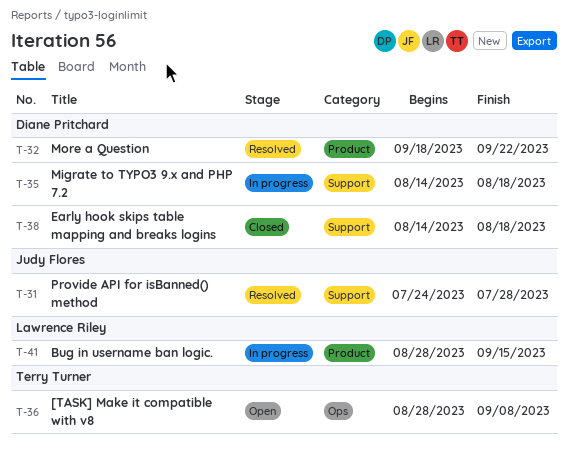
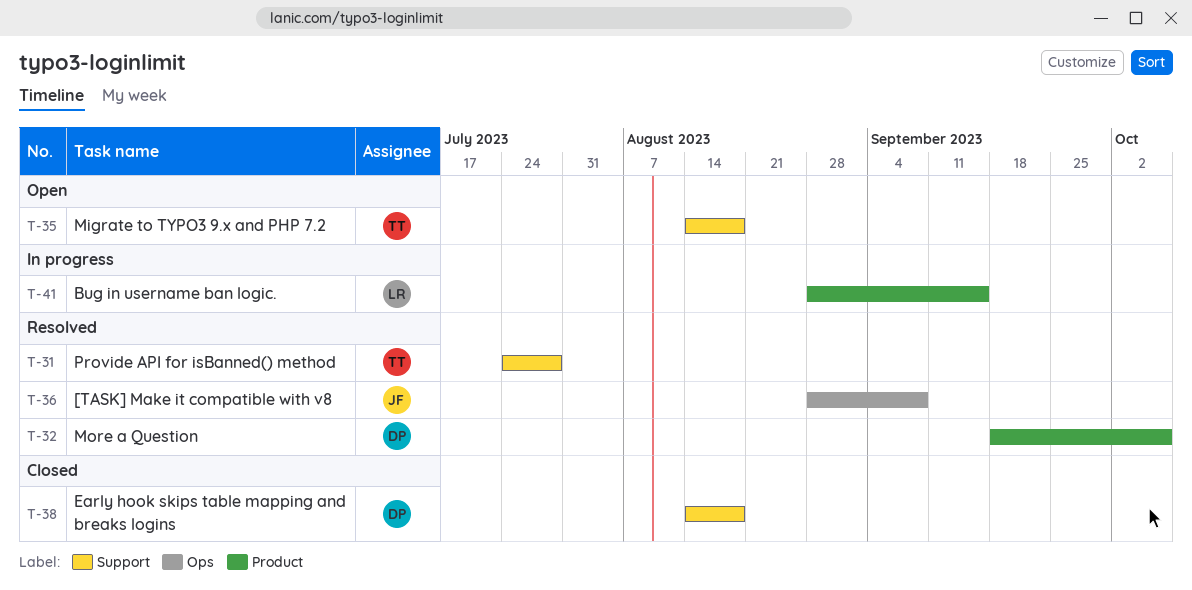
T-31, owner: Judy Flores -> Terry Turner
T-32, due: Sep 22 -> Oct 6
T-35, status: In progress -> Open
T-35, owner: Diane Pritchard -> Terry Turner
T-36, status: Open -> Resolved
T-36, owner: Terry Turner -> Judy Flores

